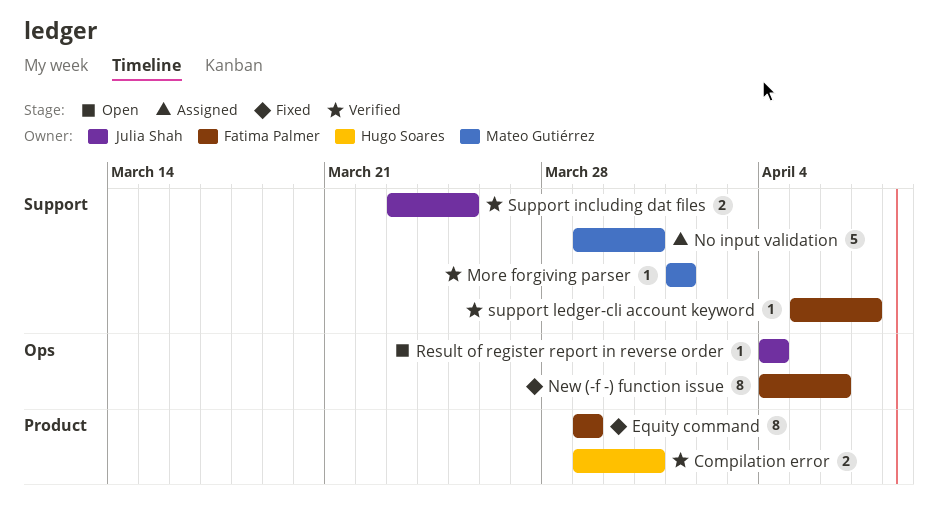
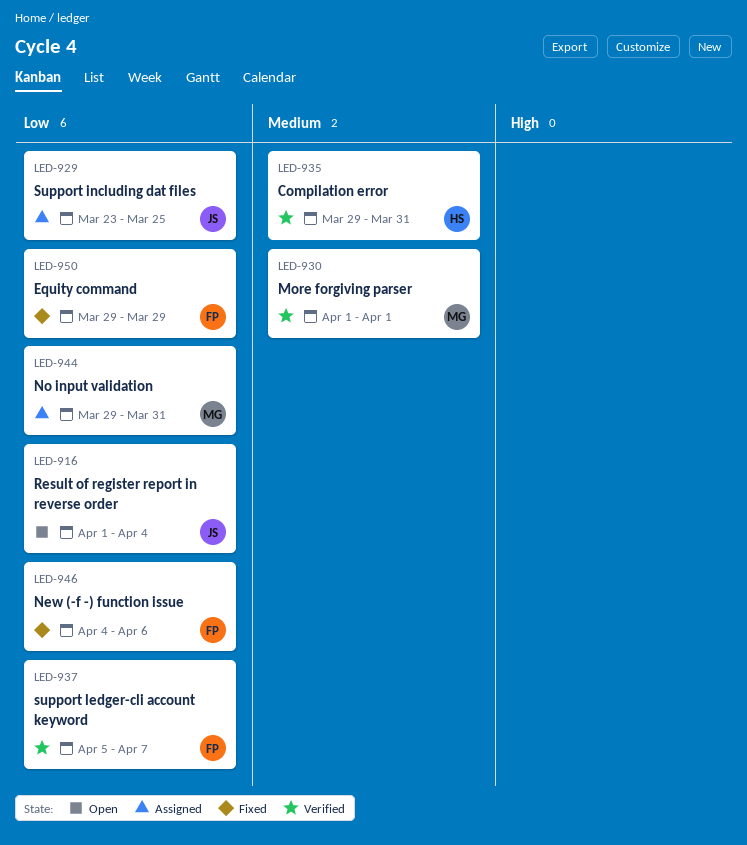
Result of register report in reverse order, start: Apr 4 -> Apr 1
Support including dat files, status: Verified -> Assigned

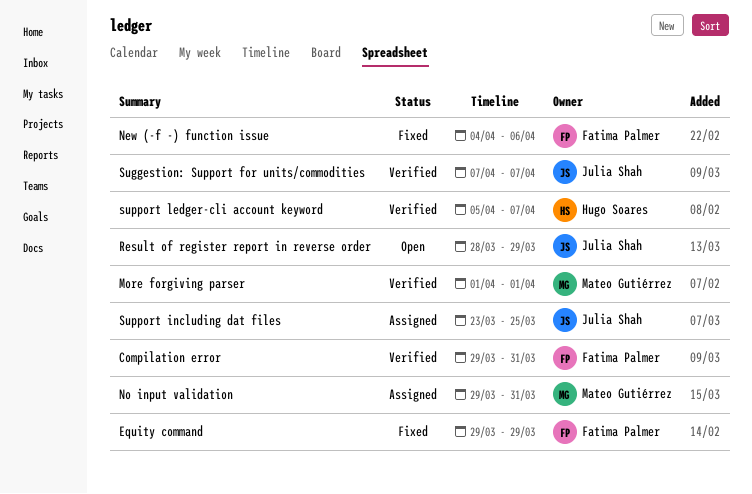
Compilation error, owner: Hugo Soares -> Fatima Palmer
Result of register report in reverse order, start: Apr 1 -> Mar 28
Result of register report in reverse order, due: Apr 4 -> Mar 29
Suggestion: Support for units/commodities: none -> present
support ledger-cli account keyword, owner: Fatima Palmer -> Hugo Soares

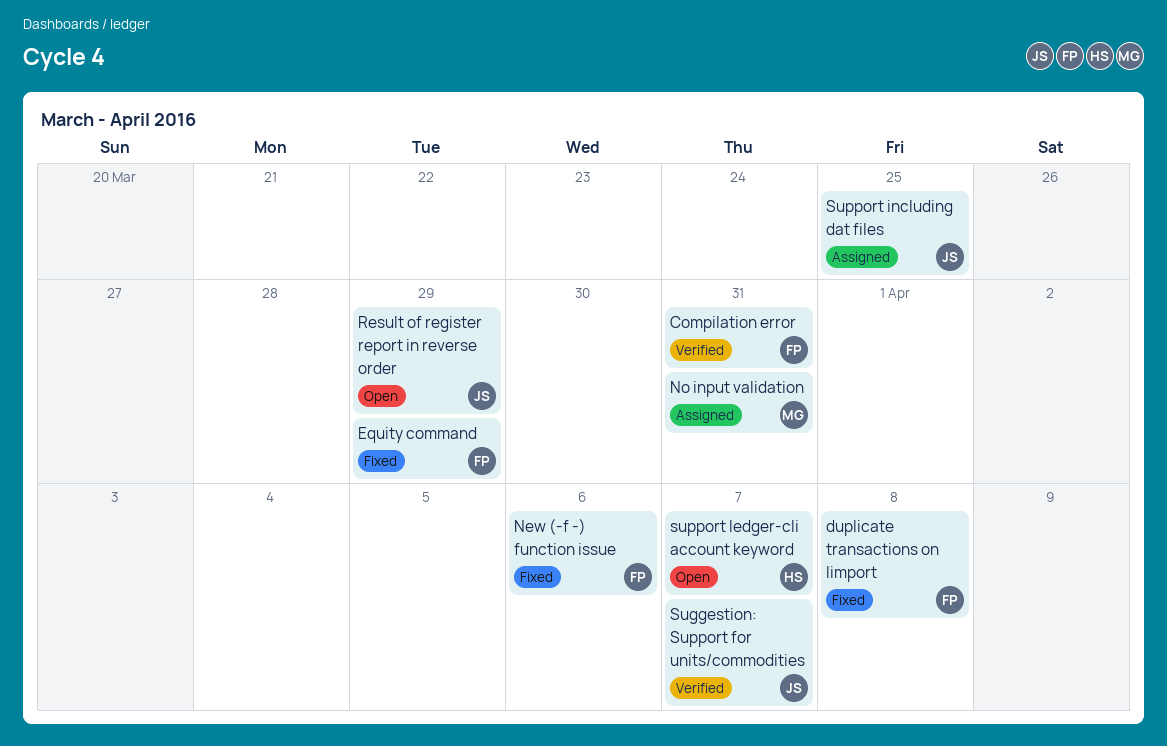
duplicate transactions on limport: none -> present
More forgiving parser: present -> none
support ledger-cli account keyword, status: Verified -> Open

